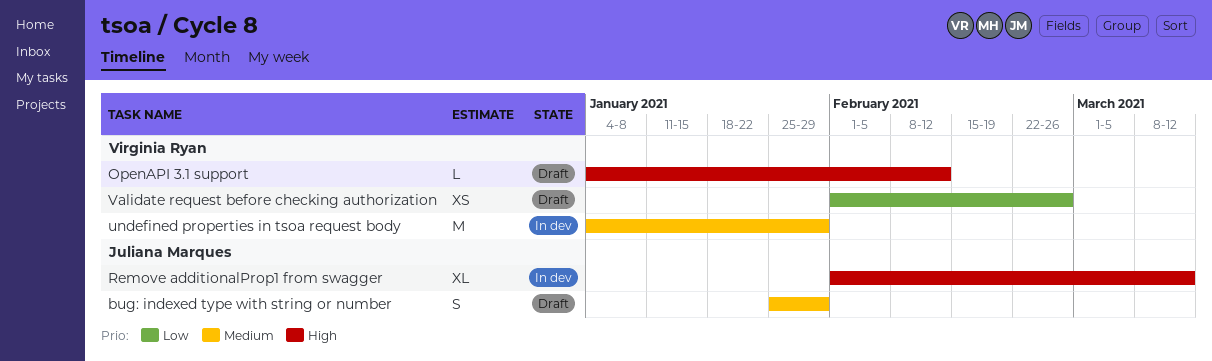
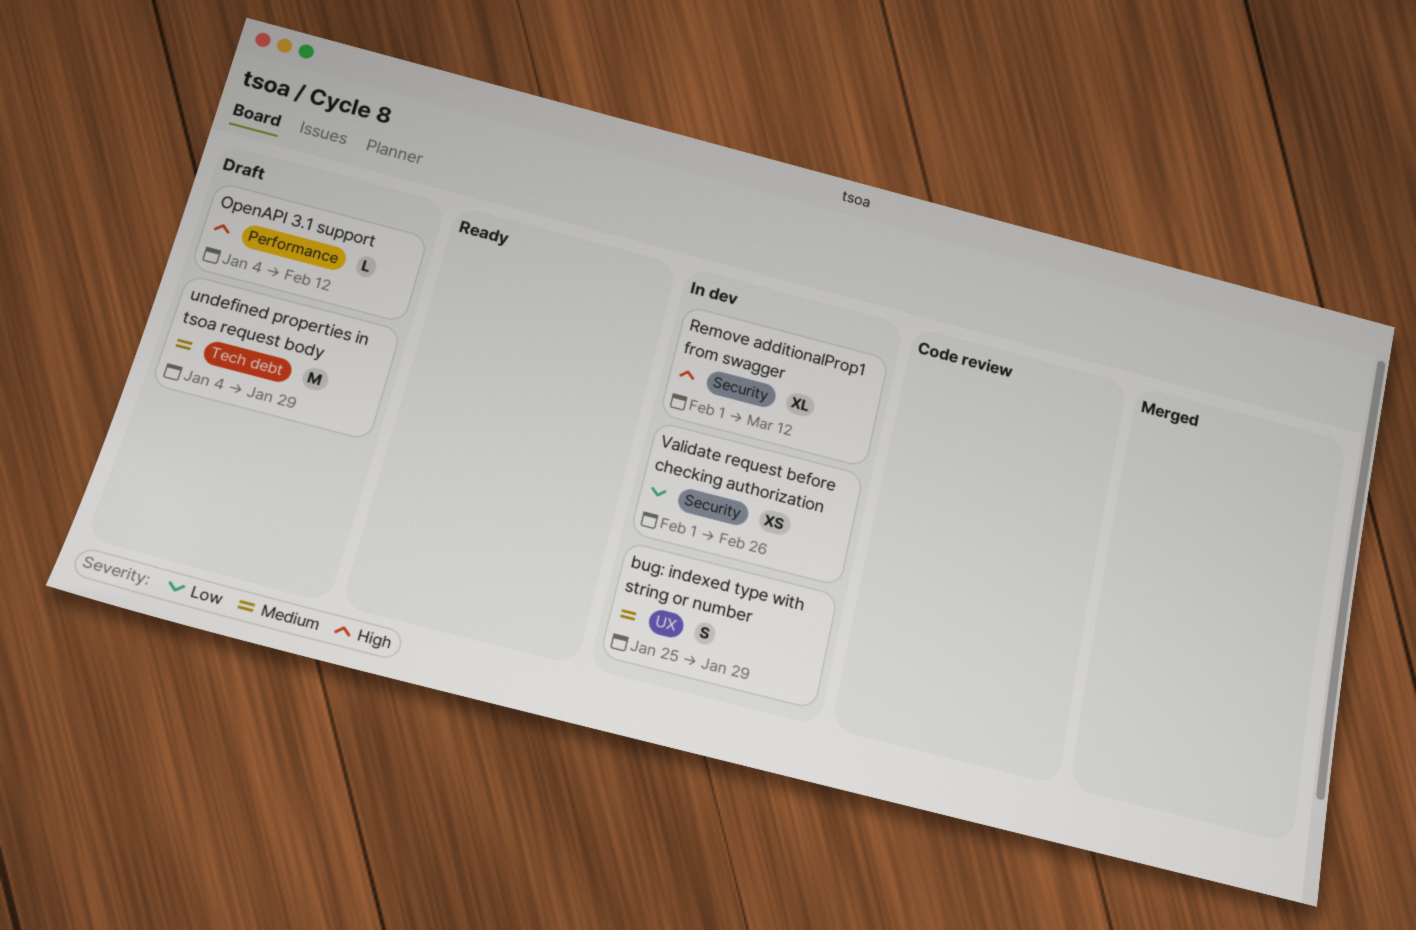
bug: indexed type with string or number, status: Draft -> In dev
undefined properties in tsoa request body, status: In dev -> Draft
Validate request before checking authorization, status: Draft -> In dev

